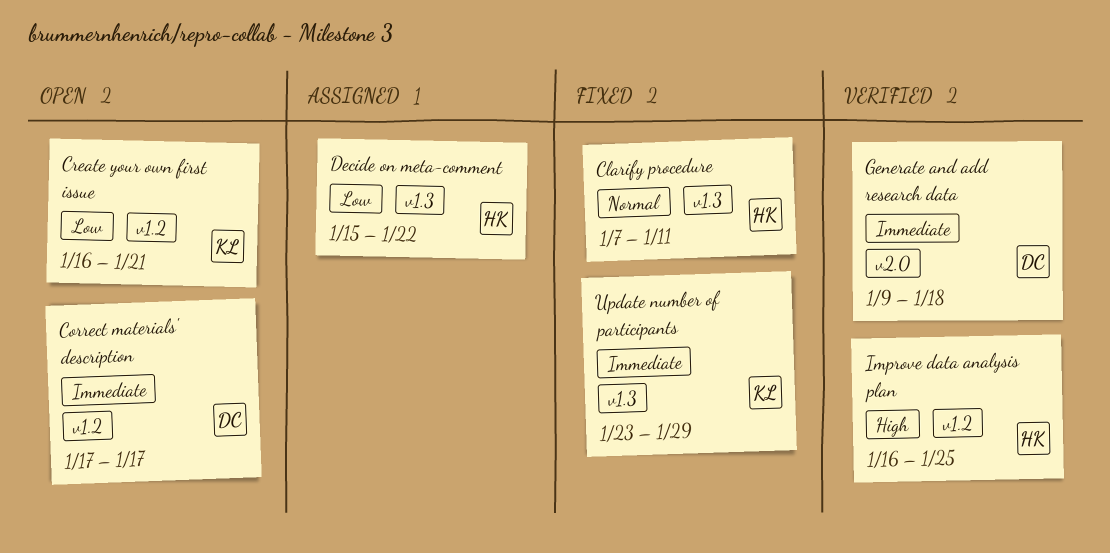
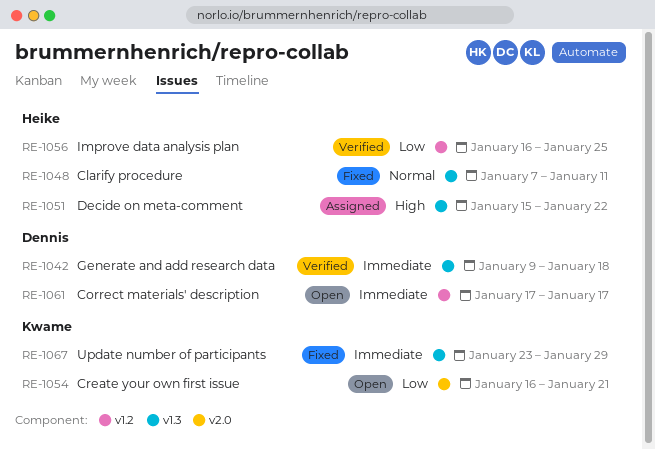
Create your own first issue, label: v1.2 -> v2.0
Decide on meta-comment, priority: Low -> High
Generate and add research data, label: v2.0 -> v1.3
Improve data analysis plan, priority: High -> Low

